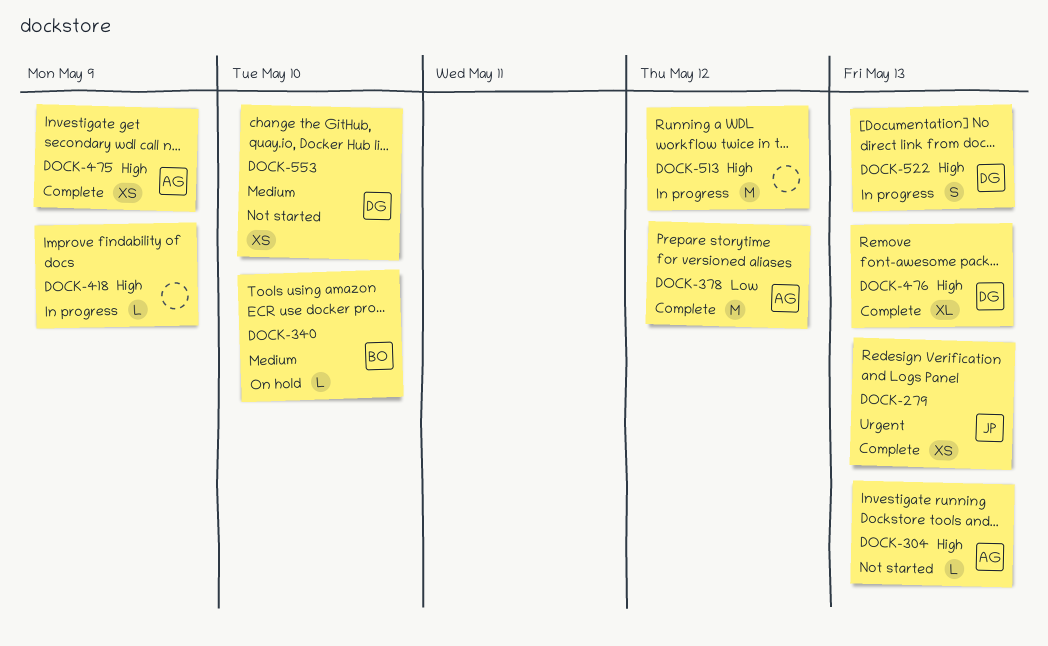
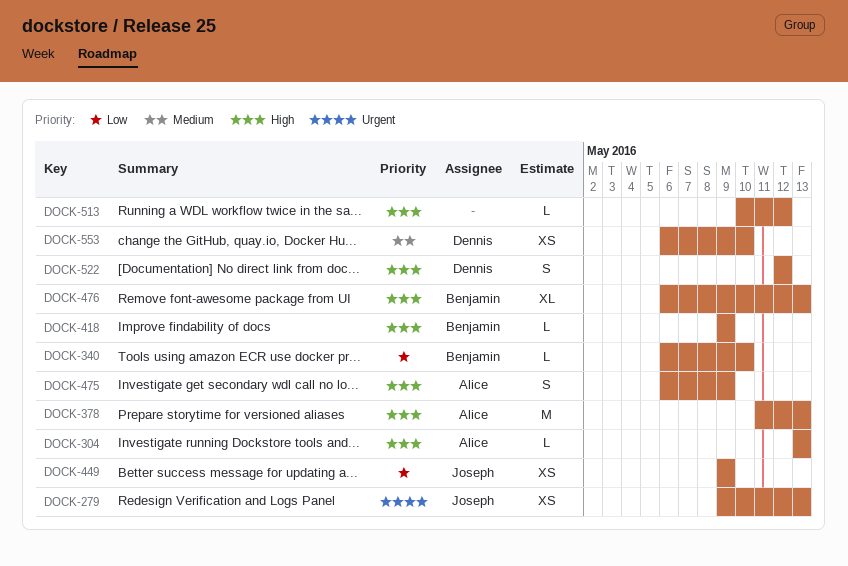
DOCK-340, priority: Medium -> Low
DOCK-378, priority: Low -> High
DOCK-378, due: May 12 -> May 13
DOCK-418, owner: none -> Benjamin
DOCK-449: none -> present
DOCK-475, estimate: XS -> S
DOCK-476, owner: Dennis -> Benjamin
DOCK-513, estimate: M -> L
DOCK-522, due: May 13 -> May 12

